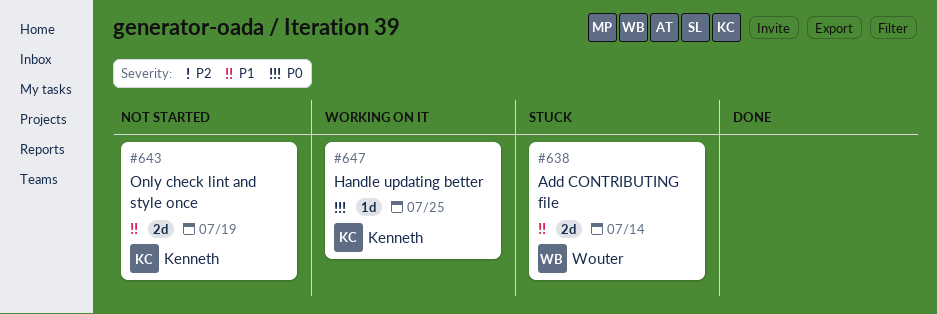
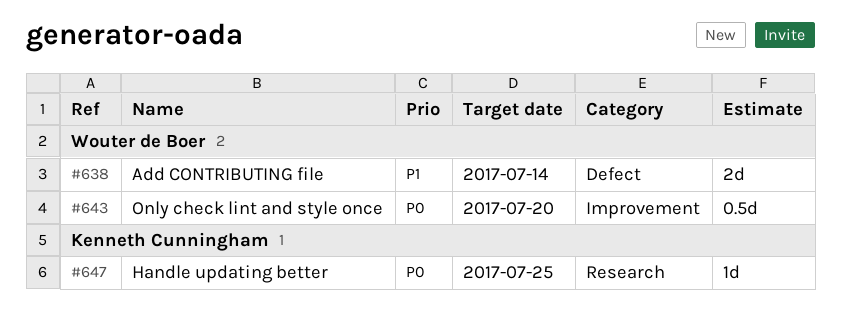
#643, owner: Kenneth Cunningham -> Wouter de Boer
#643, priority: P1 -> P0
#643, estimate: 2d -> 0.5d
#643, due: Jul 19 -> Jul 20

